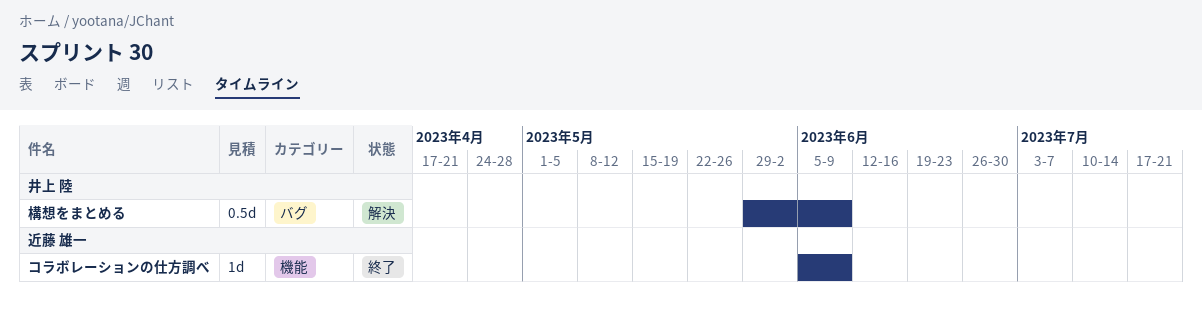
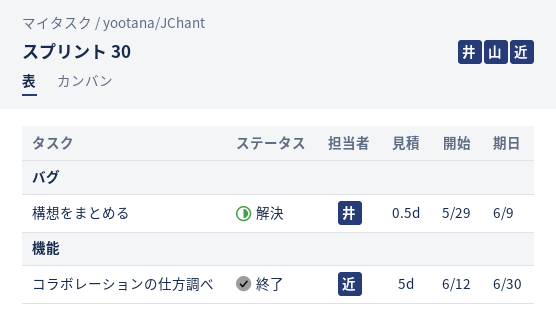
コラボレーションの仕方調べ, estimate: 1d -> 5d
コラボレーションの仕方調べ, start: Jun 5 -> Jun 12
コラボレーションの仕方調べ, due: Jun 9 -> Jun 30

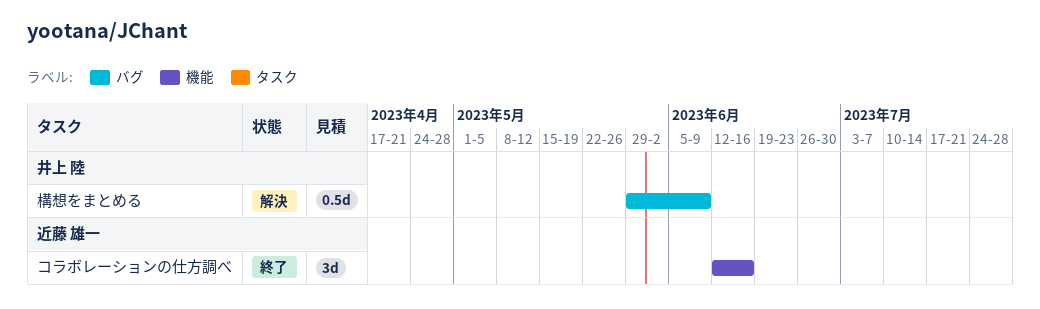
コラボレーションの仕方調べ, estimate: 5d -> 3d
コラボレーションの仕方調べ, due: Jun 30 -> Jun 16

